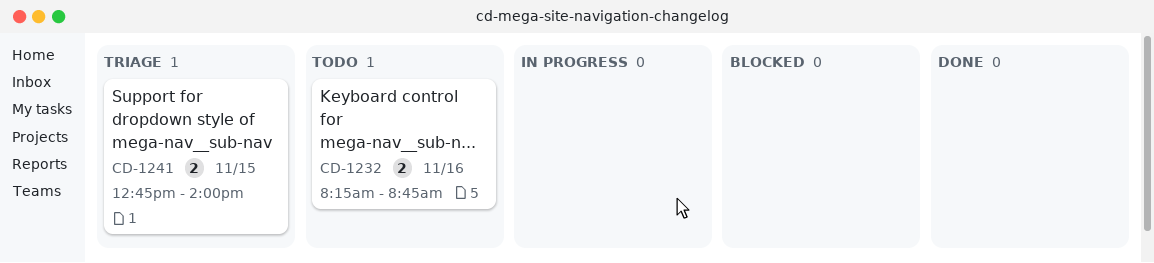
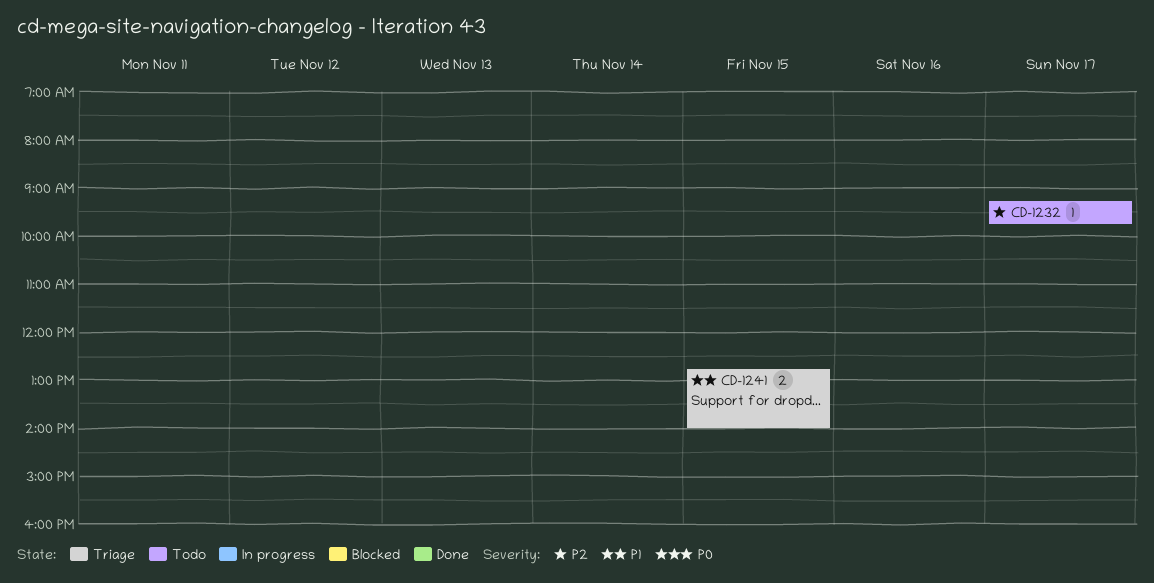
CD-1232, estimate: 2 -> 1
CD-1232, day: Nov 16 -> Nov 17
CD-1232, begins: 08:15 -> 09:15
CD-1232, ends: 08:45 -> 09:45

